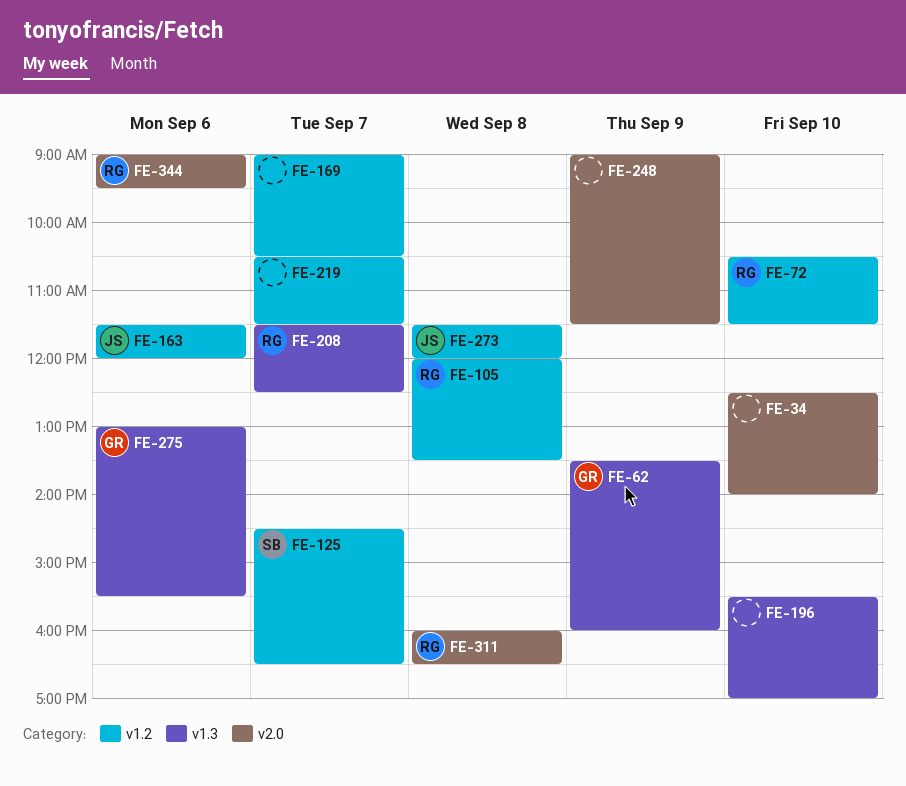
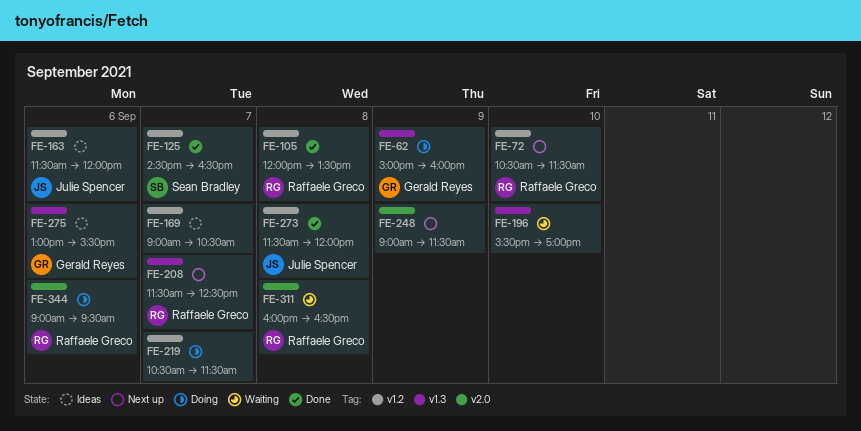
FE-34: present -> none
FE-62, begins: 13:30 -> 15:00

